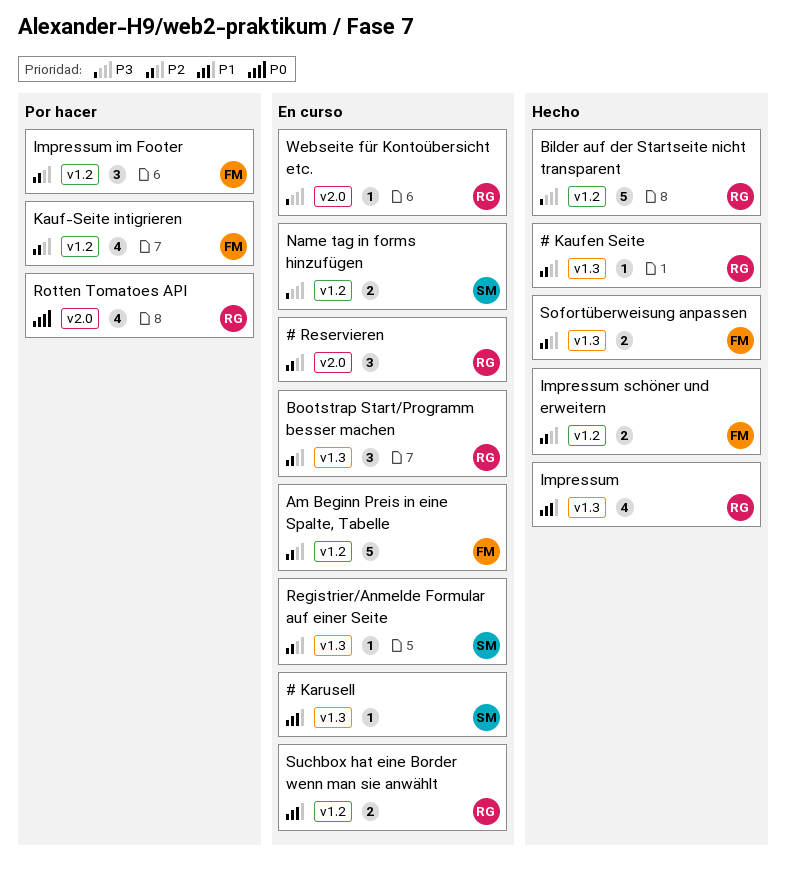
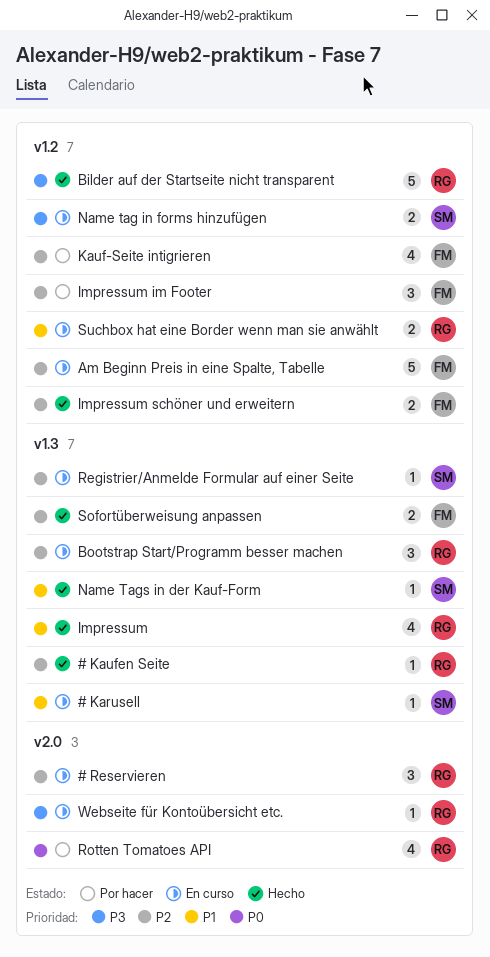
Name Tags in der Kauf-Form: none -> present

